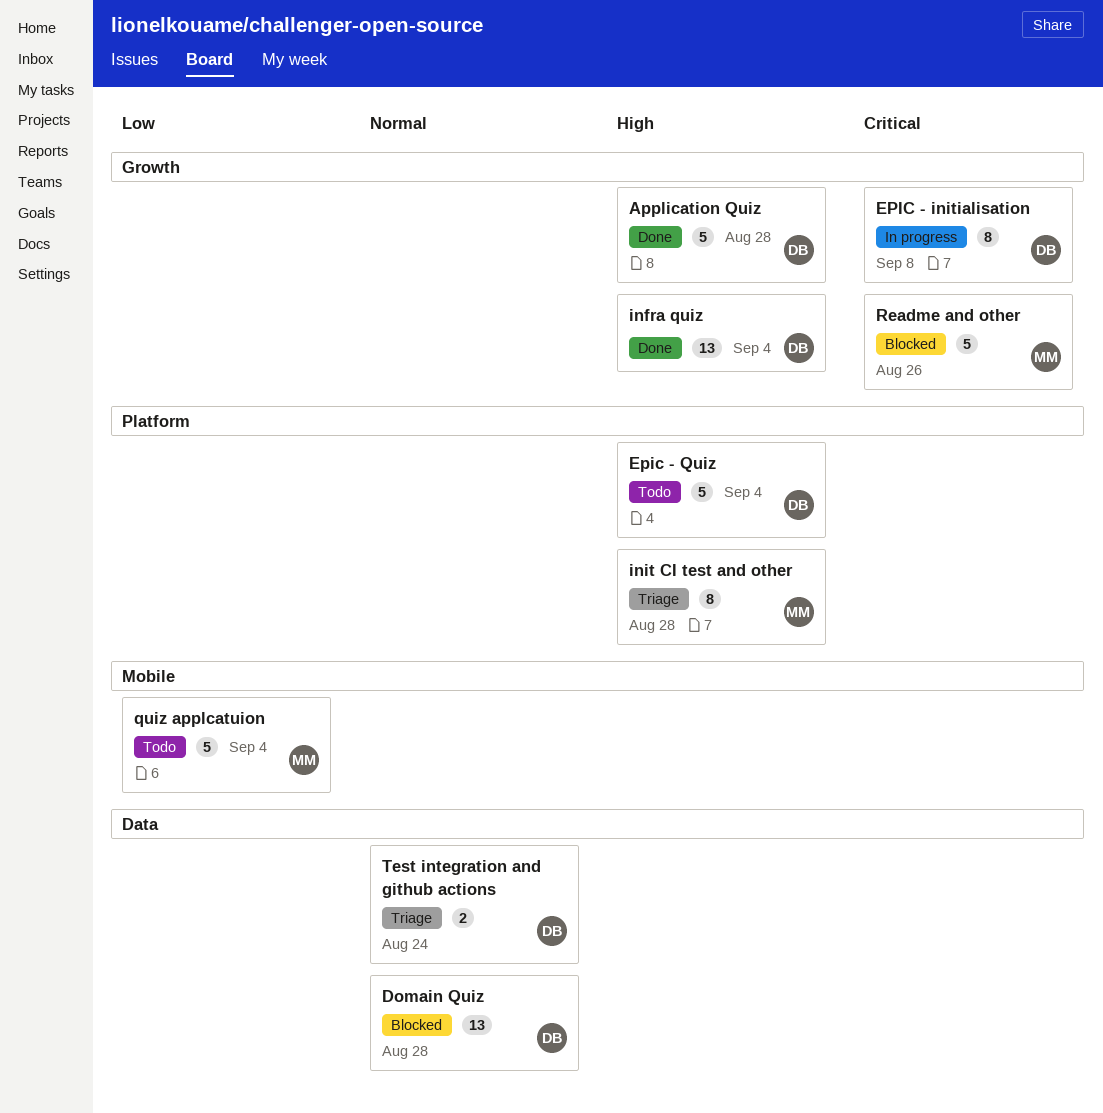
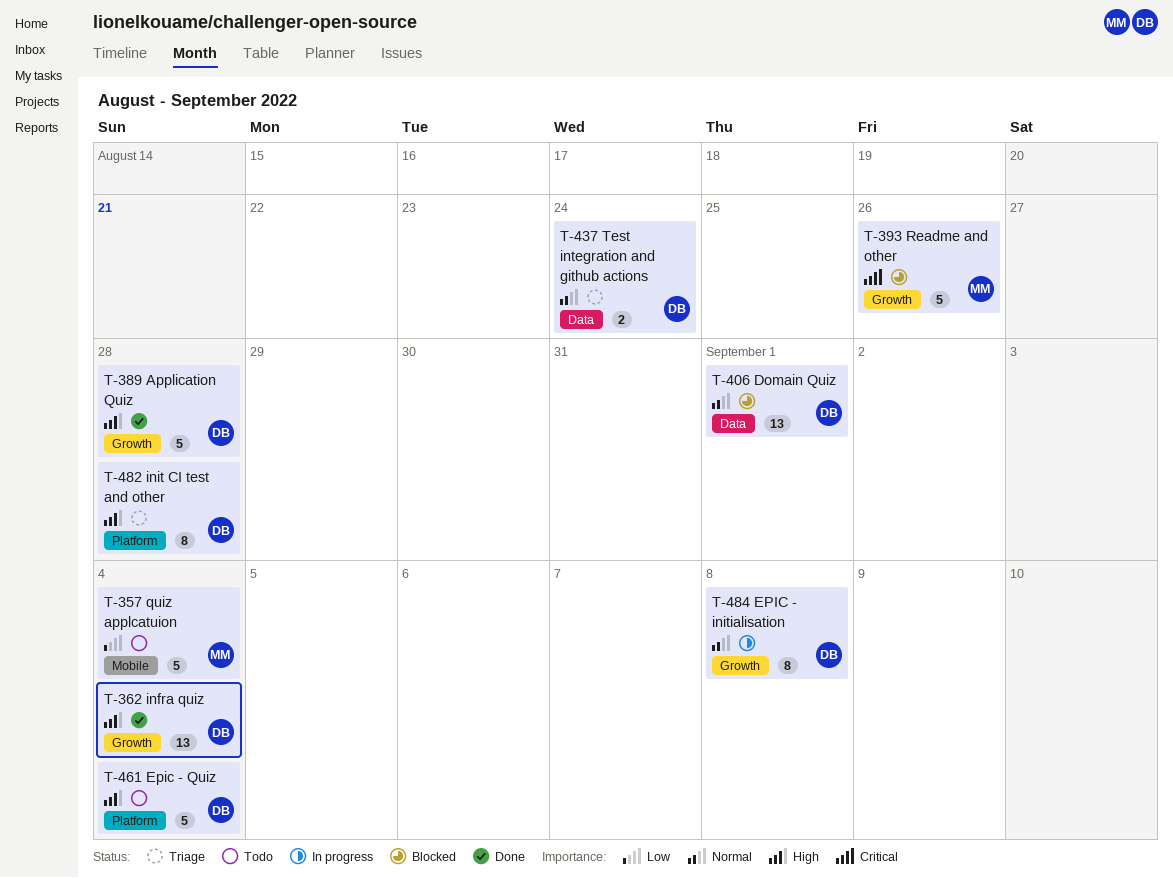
Domain Quiz, due: Aug 28 -> Sep 1
EPIC - initialisation, priority: Critical -> Normal
init CI test and other, owner: MM -> DB

